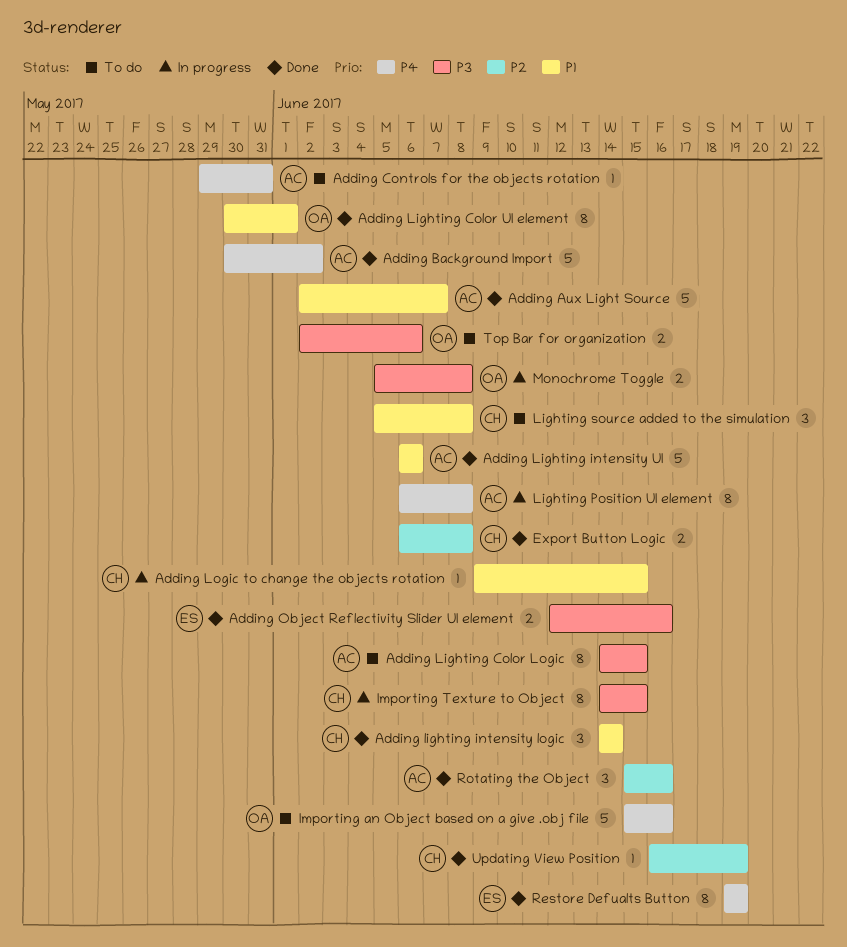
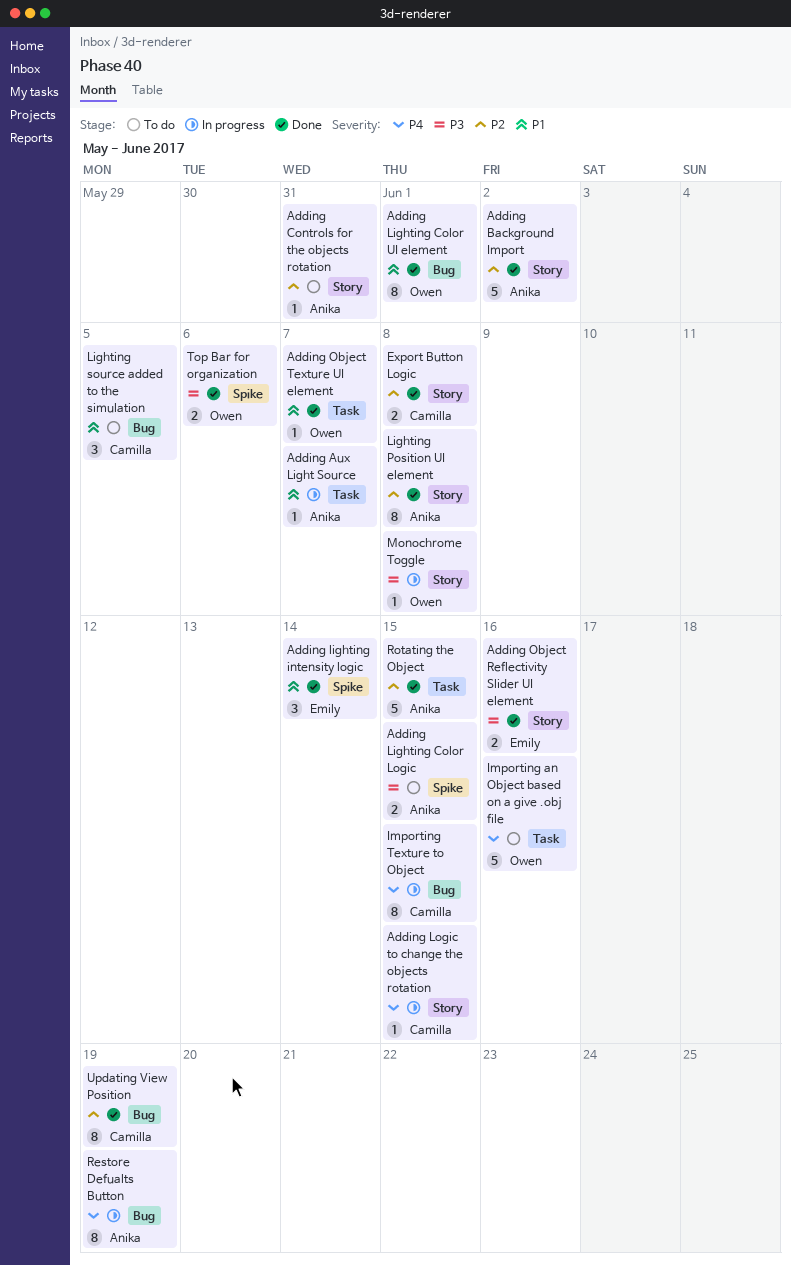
Adding Aux Light Source, status: Done -> In progress
Adding Aux Light Source, estimate: 5 -> 1
Adding Background Import, priority: P4 -> P2
Adding Controls for the objects rotation, priority: P4 -> P2
Adding Lighting Color Logic, estimate: 8 -> 2
Adding lighting intensity logic, owner: Camilla -> Emily
Adding Lighting intensity UI: present -> none
Adding Logic to change the objects rotation, priority: P1 -> P4
Adding Object Texture UI element: none -> present
Importing Texture to Object, priority: P3 -> P4
Lighting Position UI element, status: In progress -> Done
Lighting Position UI element, priority: P4 -> P2
Lighting source added to the simulation, due: Jun 8 -> Jun 5
Monochrome Toggle, estimate: 2 -> 1
Restore Defualts Button, status: Done -> In progress
Restore Defualts Button, owner: Emily -> Anika
Rotating the Object, estimate: 3 -> 5
Rotating the Object, due: Jun 16 -> Jun 15
Top Bar for organization, status: To do -> Done
Updating View Position, estimate: 1 -> 8

